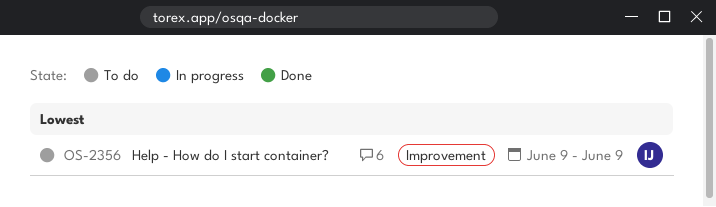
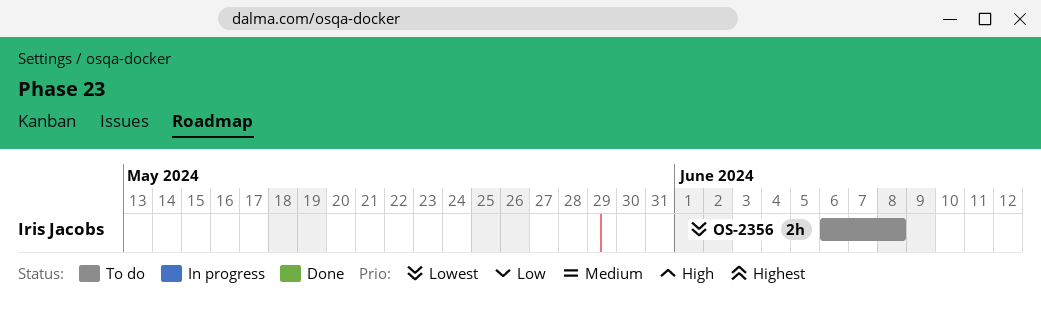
OS-2356, start: Jun 9 -> Jun 6
OS-2356, due: Jun 9 -> Jun 8

